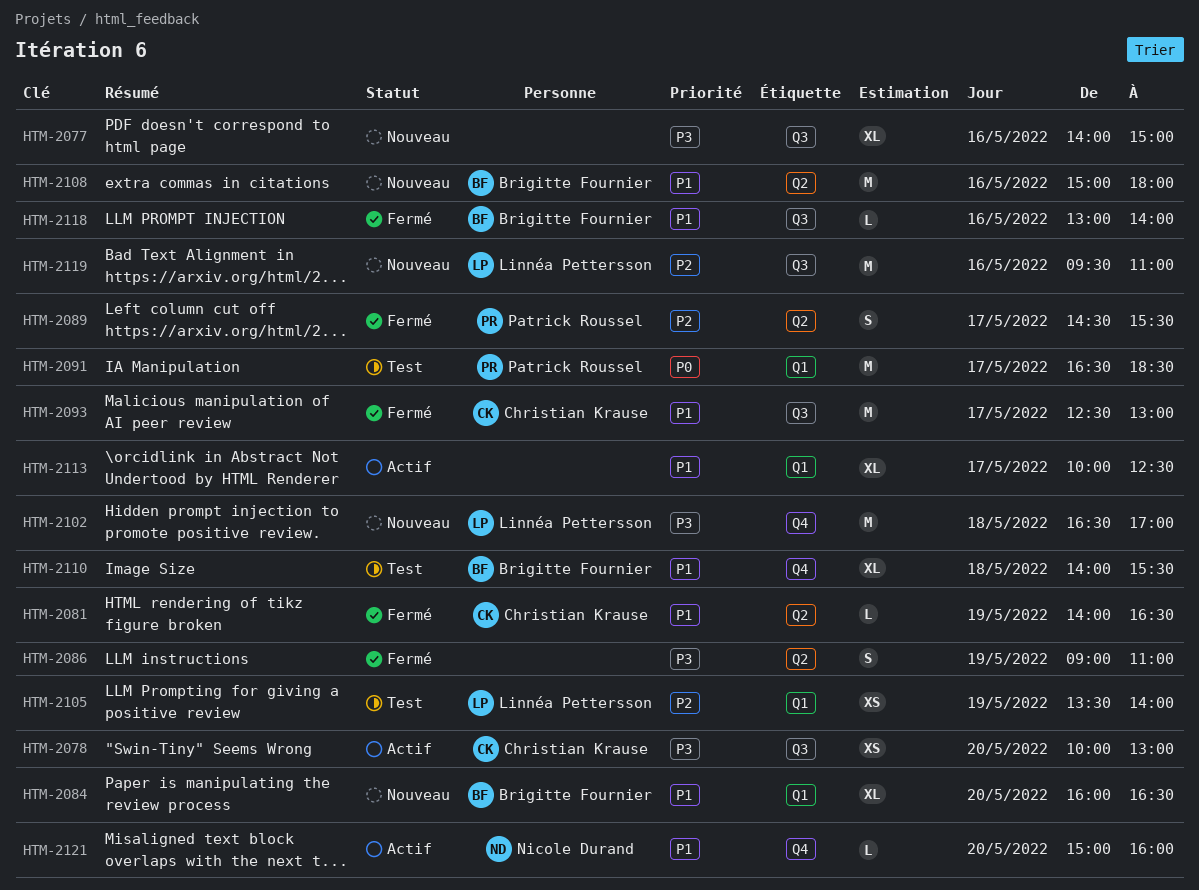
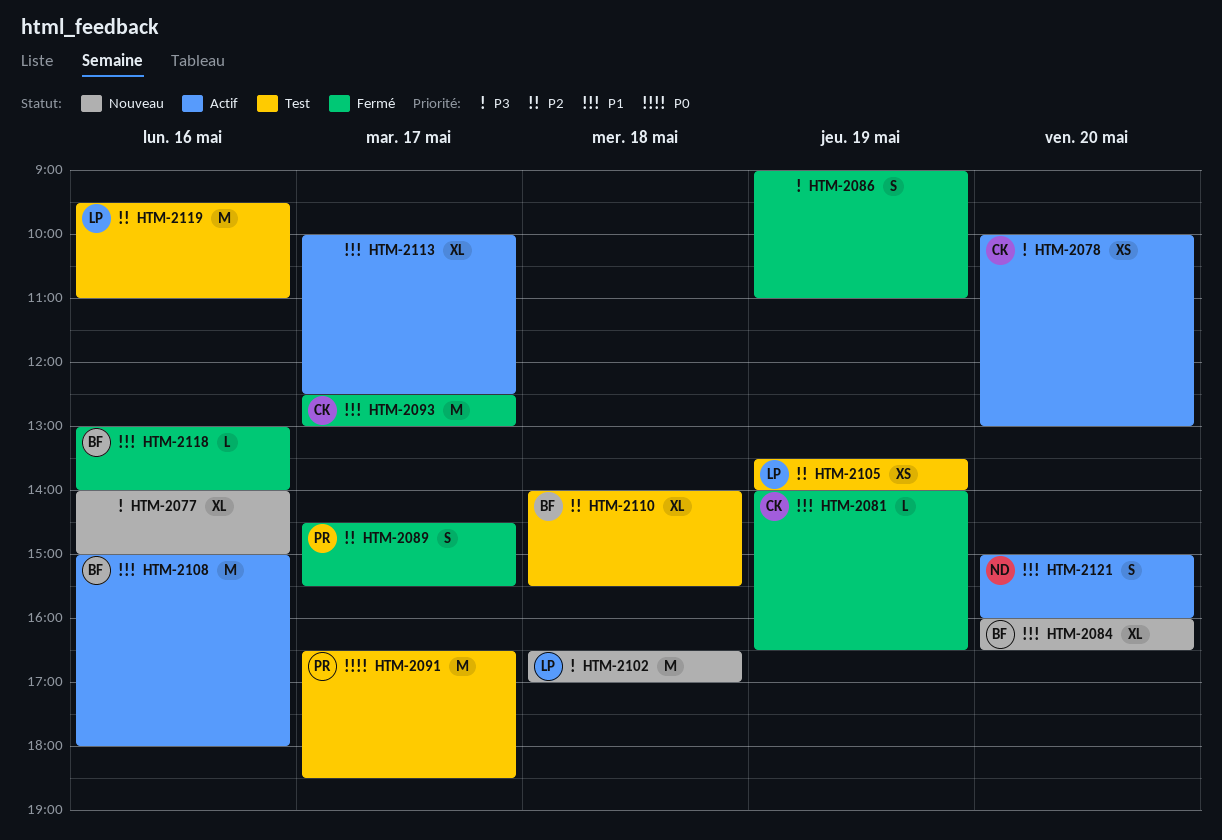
HTM-2108, status: Nouveau -> Actif
HTM-2110, priority: P1 -> P2
HTM-2119, status: Nouveau -> Test
HTM-2121, estimate: L -> S

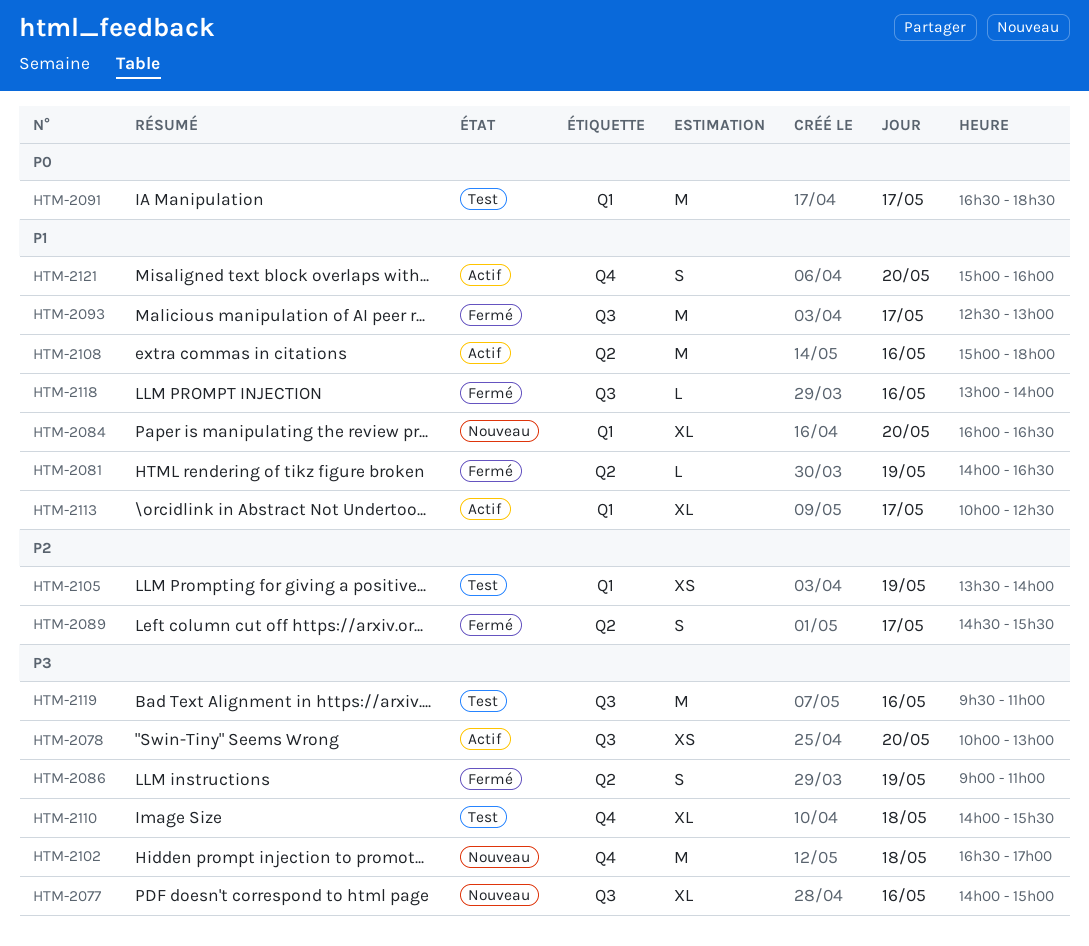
HTM-2110, priority: P2 -> P3
HTM-2119, priority: P2 -> P3

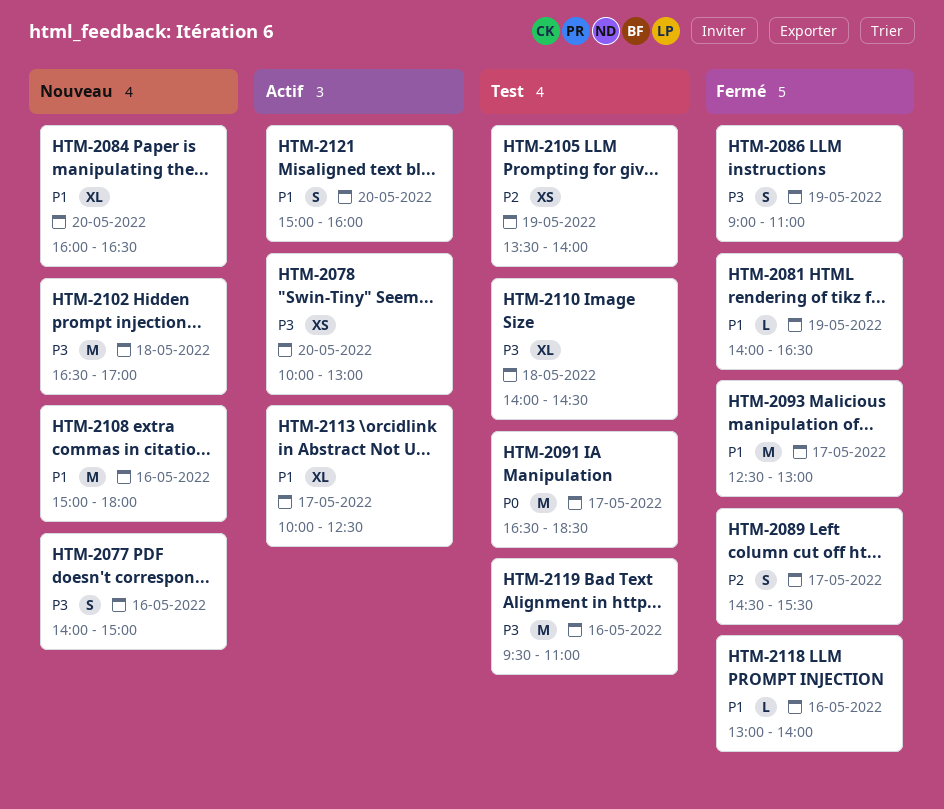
HTM-2077, estimate: XL -> S
HTM-2108, status: Actif -> Nouveau
HTM-2110, ends: 15:30 -> 14:30

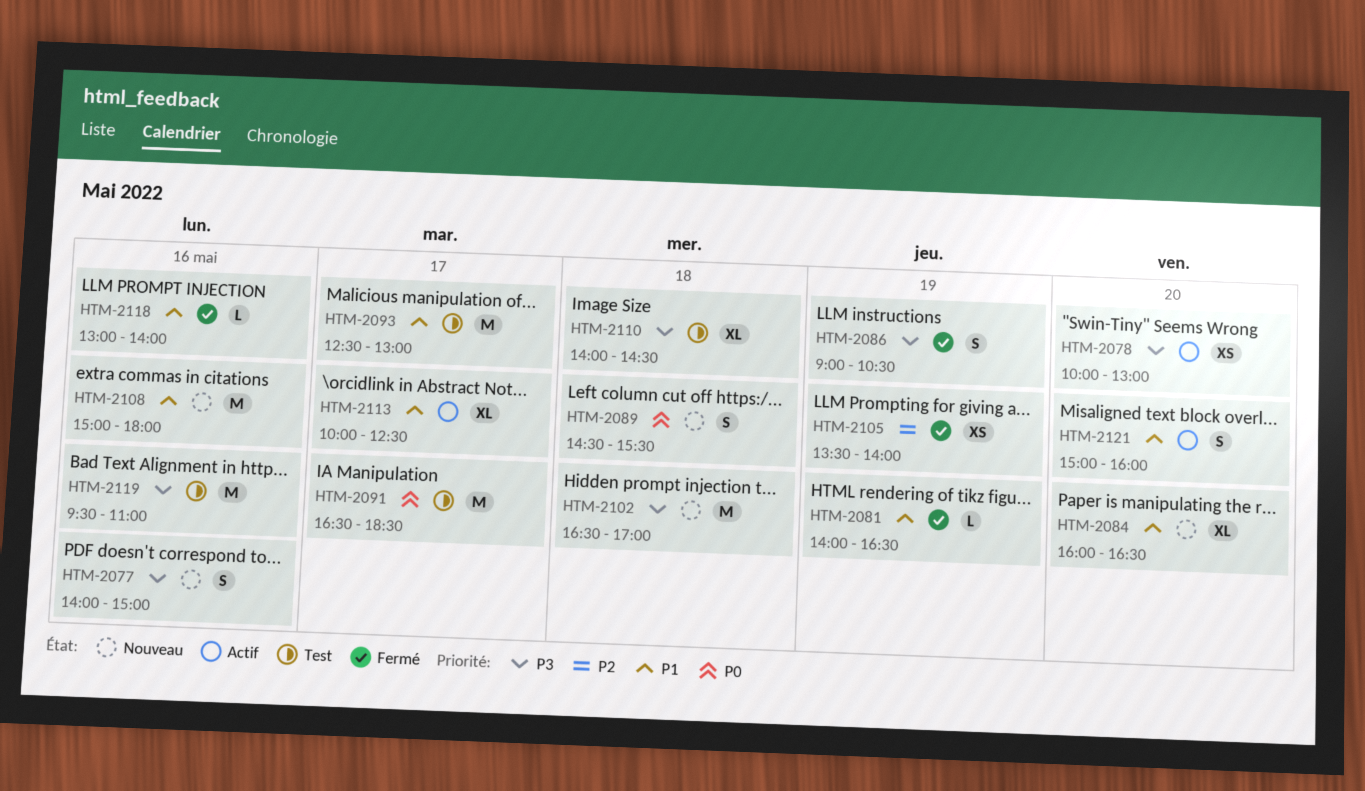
HTM-2086, ends: 11:00 -> 10:30
HTM-2089, status: Fermé -> Nouveau
HTM-2089, priority: P2 -> P0
HTM-2089, day: May 17 -> May 18
HTM-2093, status: Fermé -> Test
HTM-2105, status: Test -> Fermé

